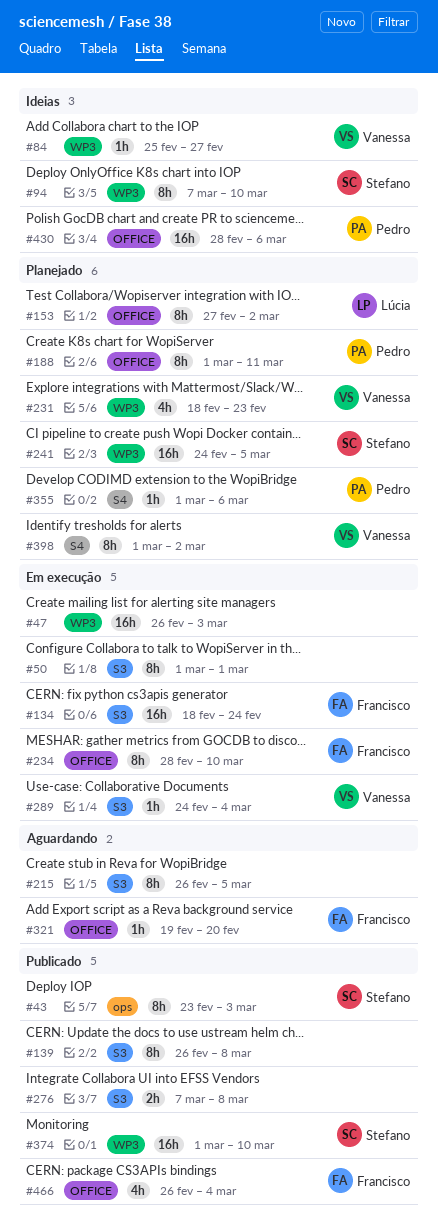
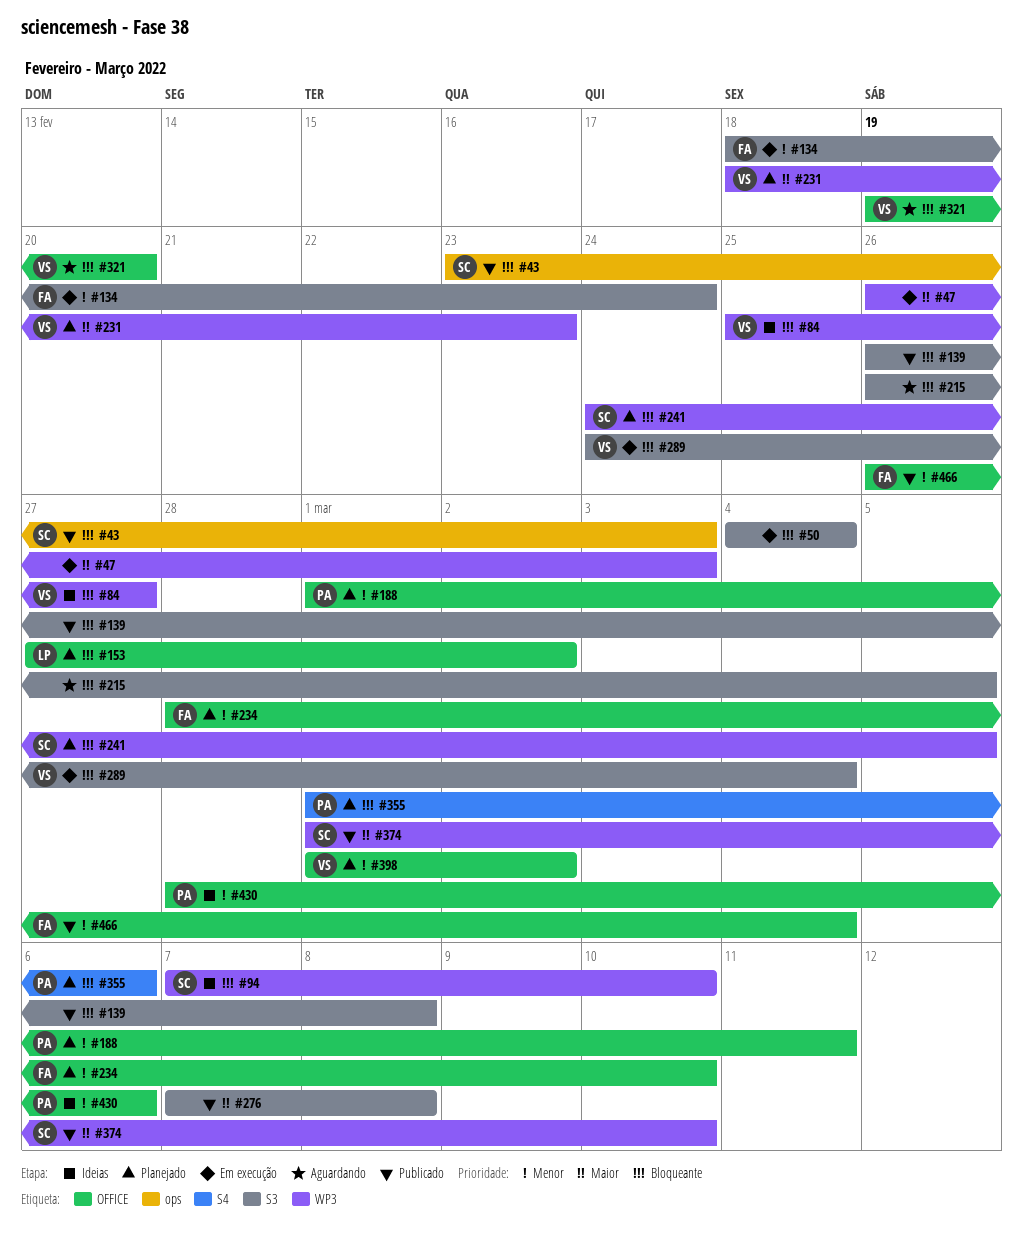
#50, start: Mar 1 -> Mar 4
#50, due: Mar 1 -> Mar 4
#234, status: Em execução -> Planejado
#321, owner: Francisco -> Vanessa
#398, label: S4 -> OFFICE

